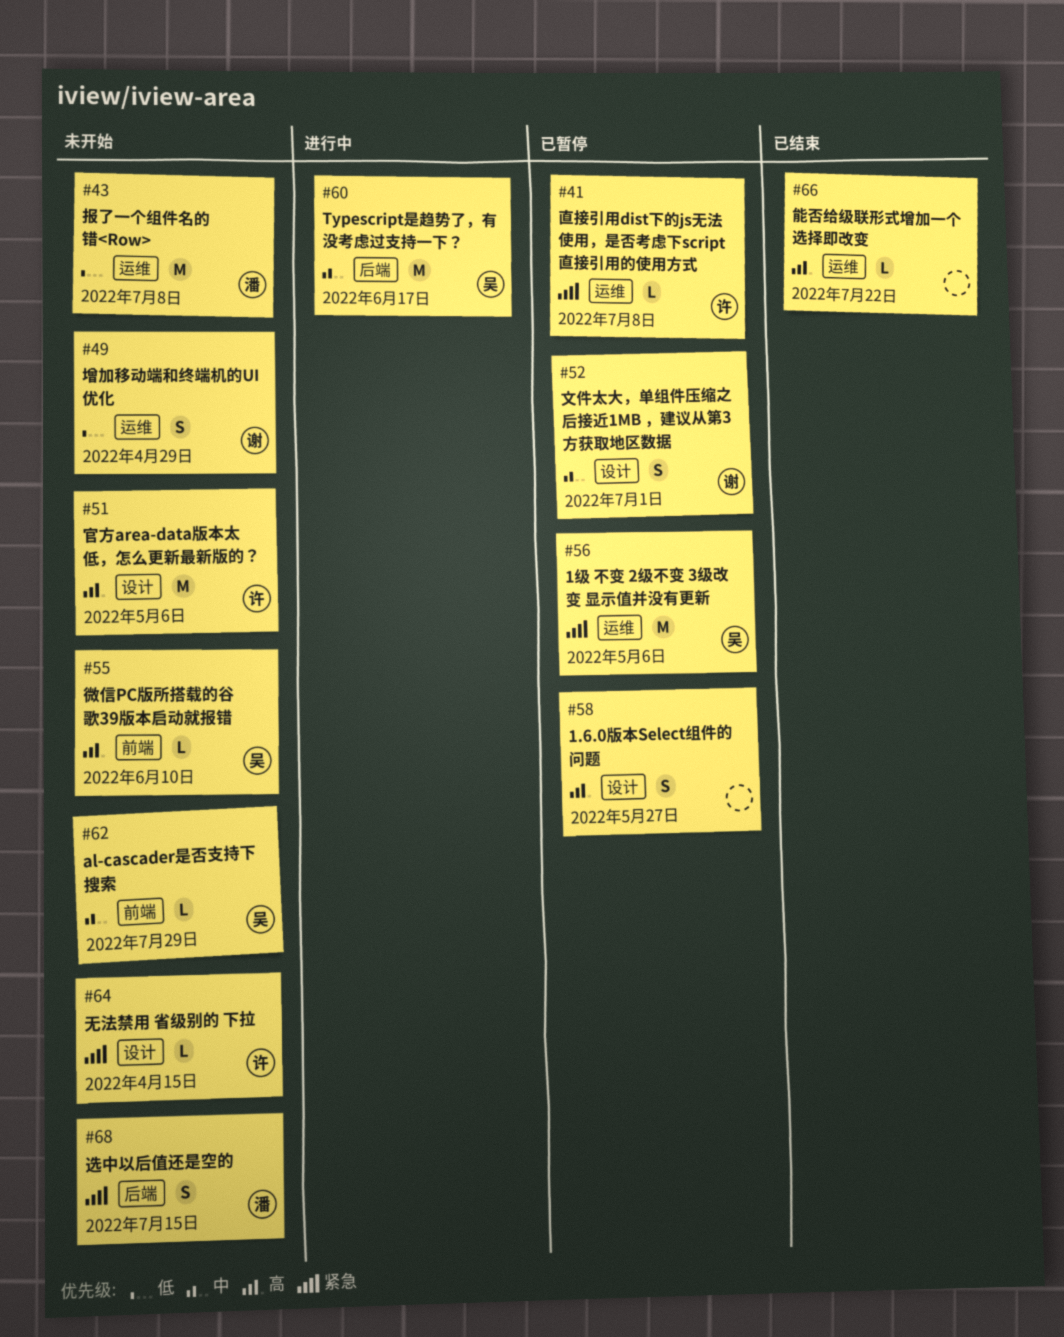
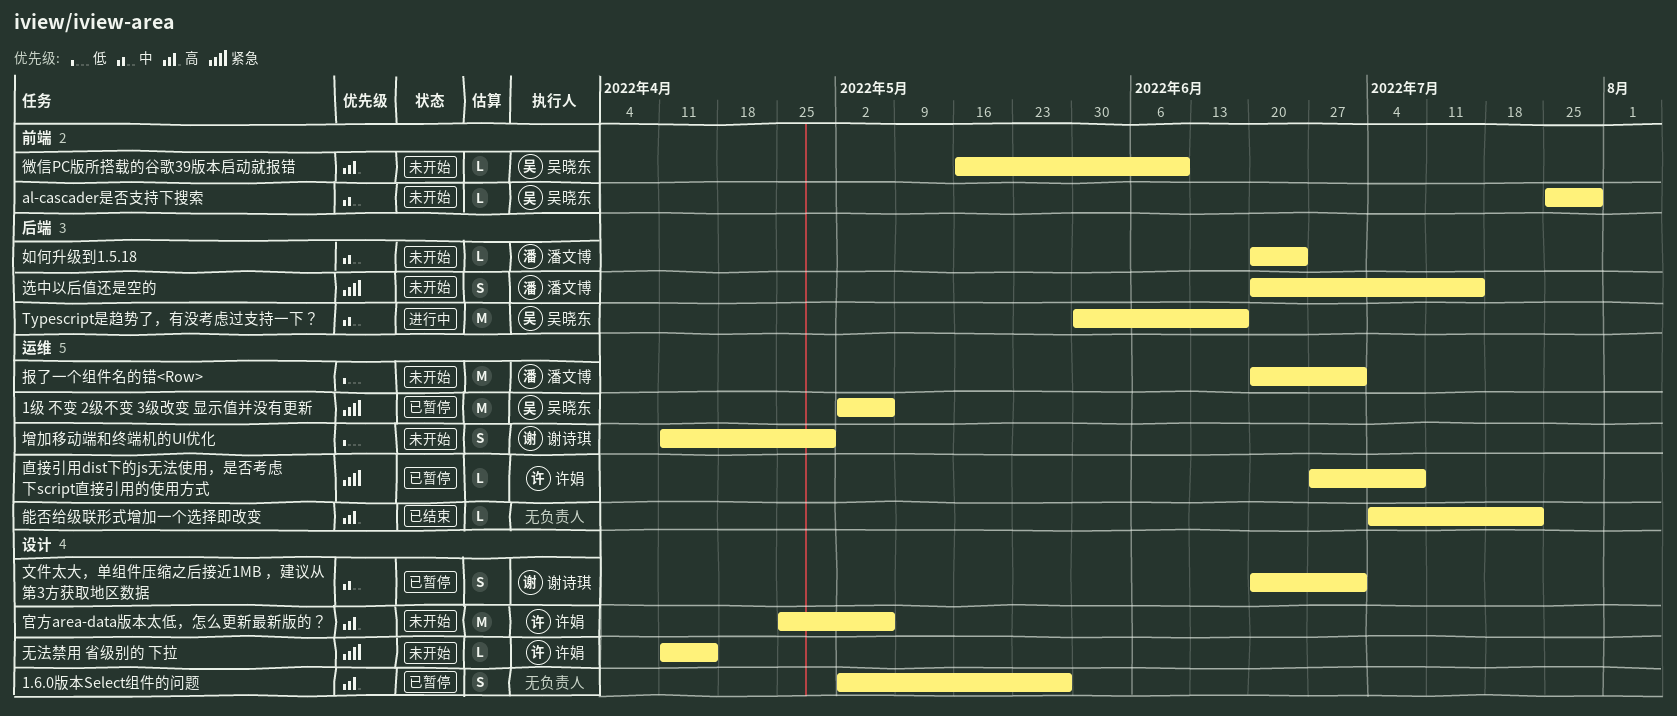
如何升级到1.5.18: none -> present
报了一个组件名的错<Row>, due: Jul 8 -> Jul 1

